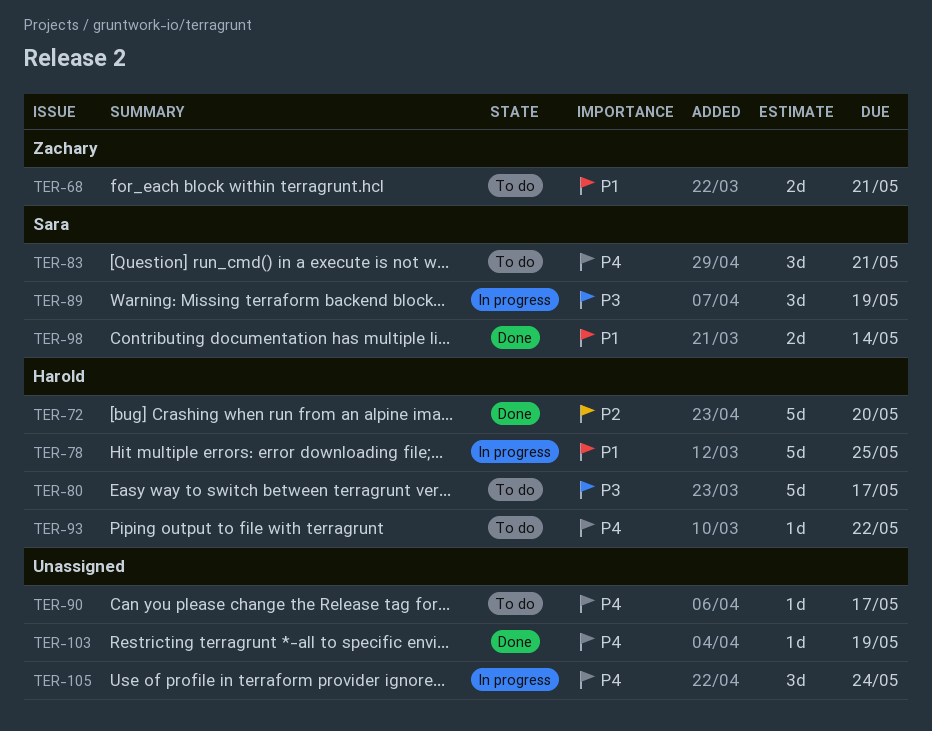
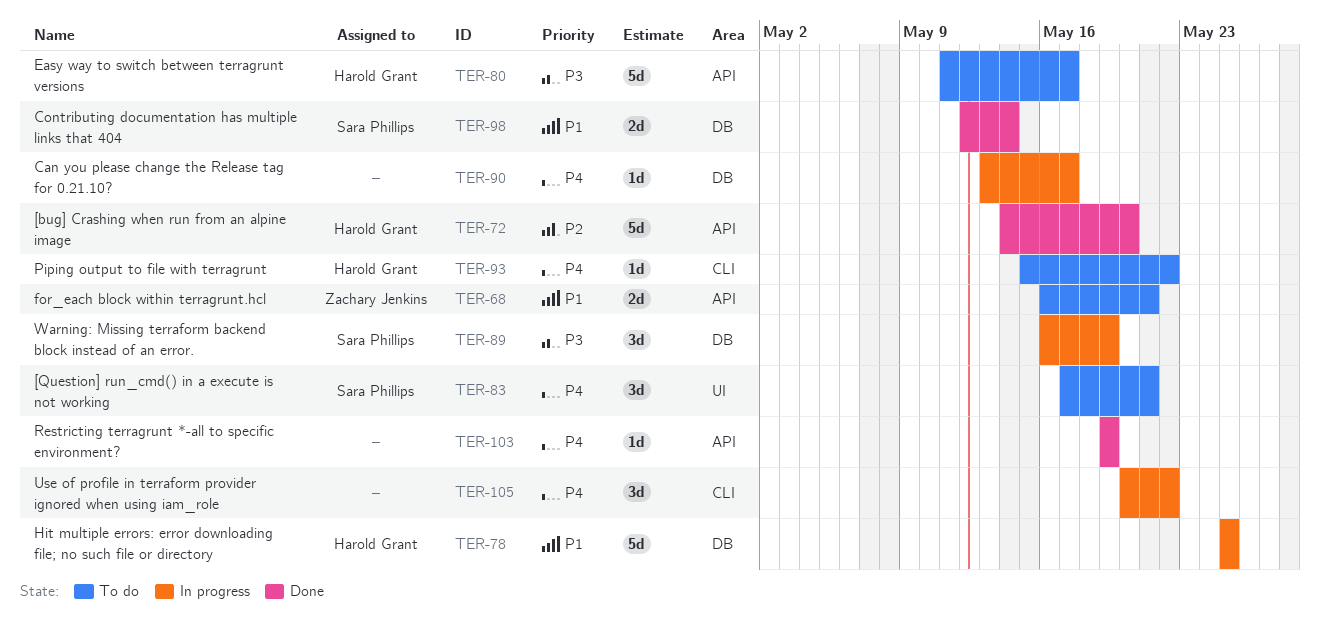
TER-90, status: To do -> In progress
TER-105, due: May 24 -> May 22

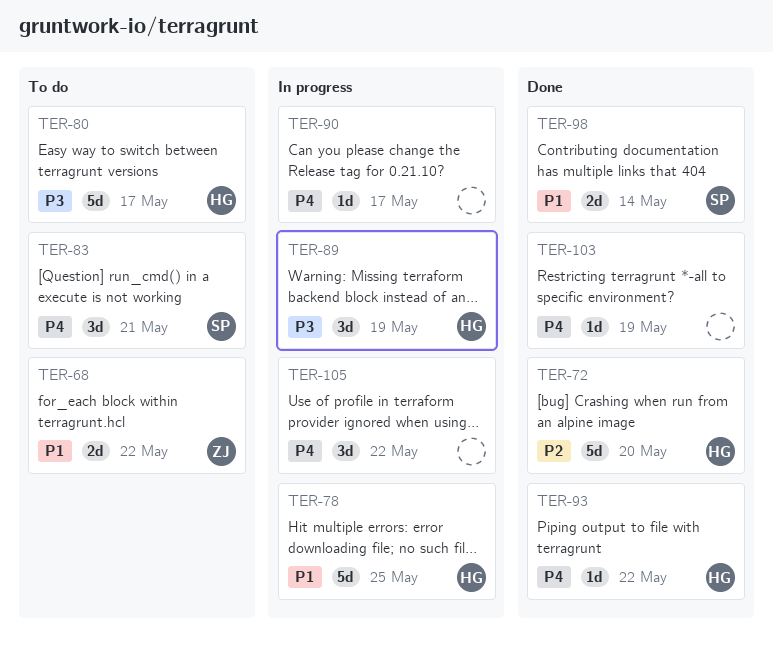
TER-68, due: May 21 -> May 22
TER-89, owner: Sara Phillips -> Harold Grant
TER-93, status: To do -> Done

